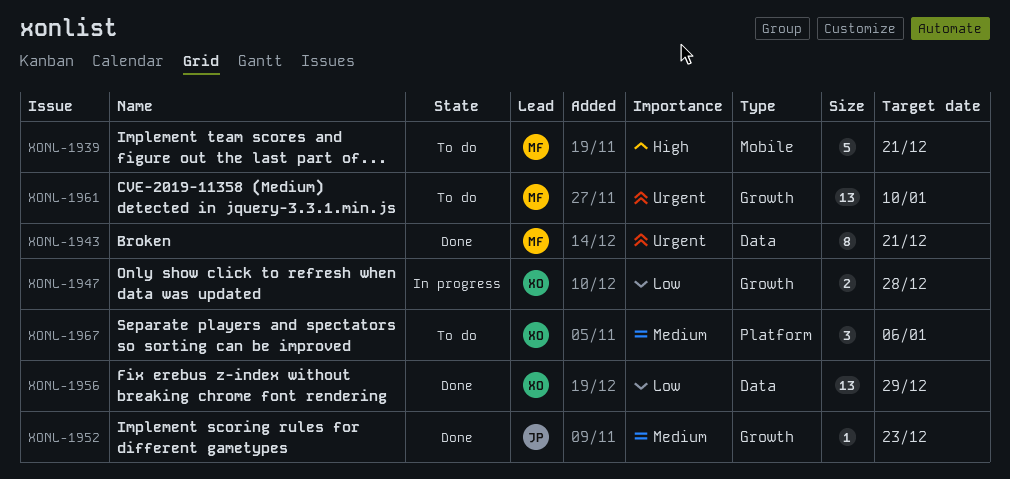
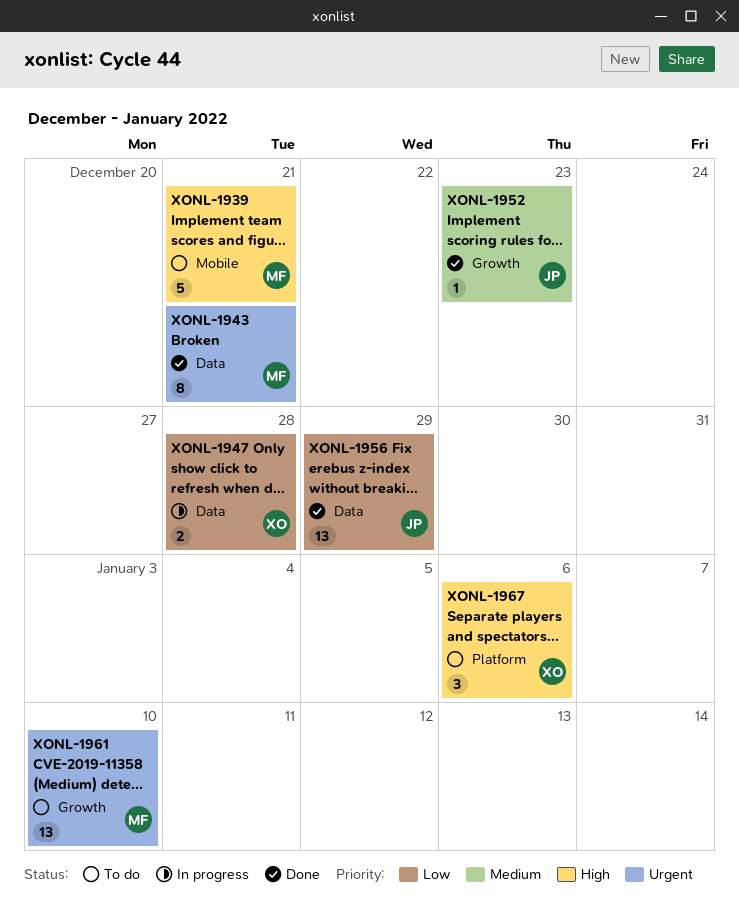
XONL-1947, label: Growth -> Data
XONL-1956, owner: XO -> JP
XONL-1967, priority: Medium -> High

